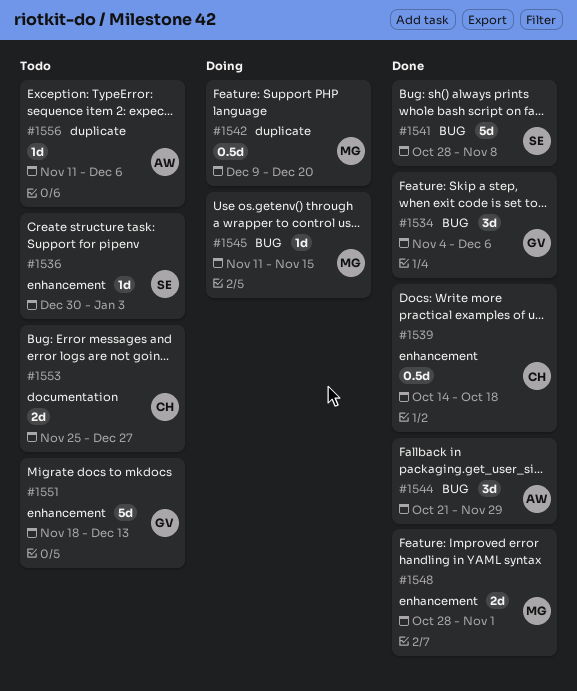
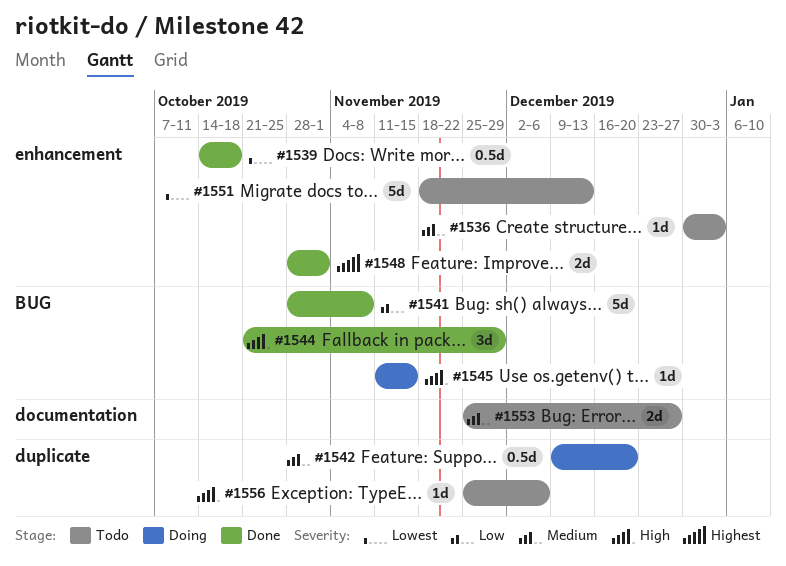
#1534: present -> none
#1556, start: Nov 11 -> Nov 25

